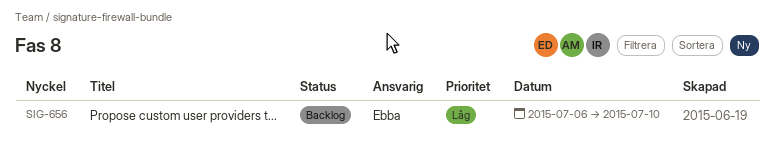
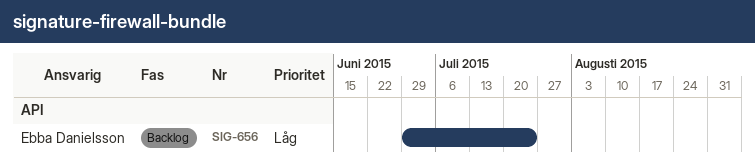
SIG-656, start: Jul 6 -> Jun 29
SIG-656, due: Jul 10 -> Jul 24

